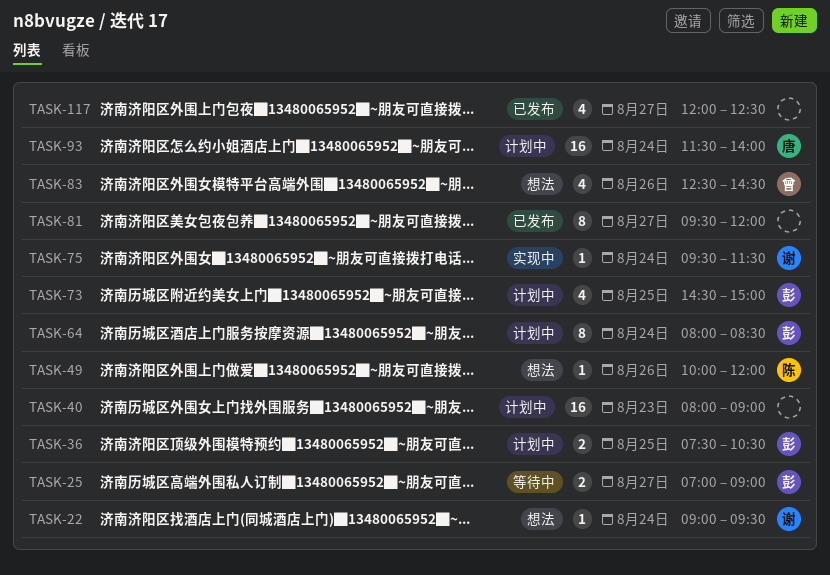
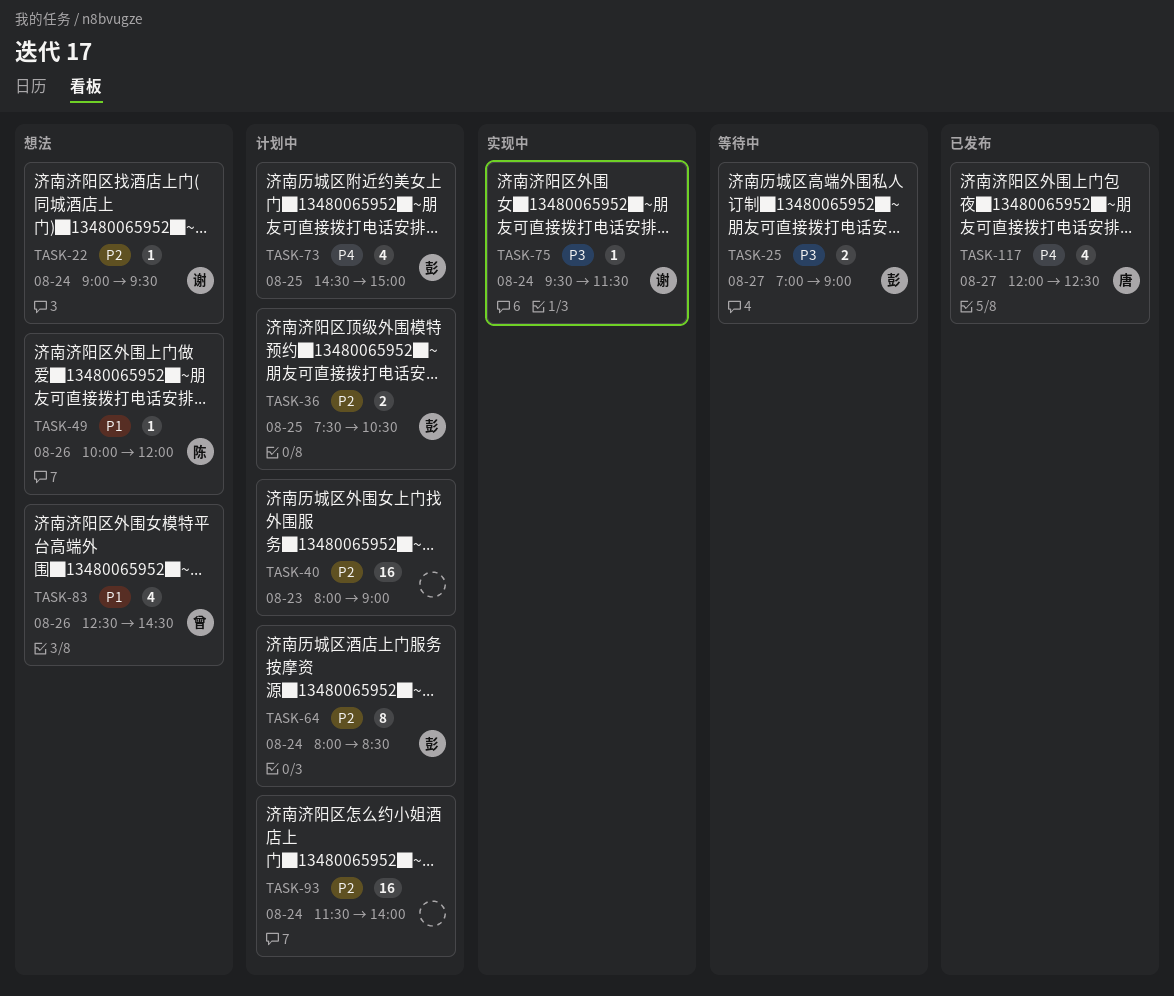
TASK-81: present -> none
TASK-93, owner: 唐 -> none
TASK-117, owner: none -> 唐

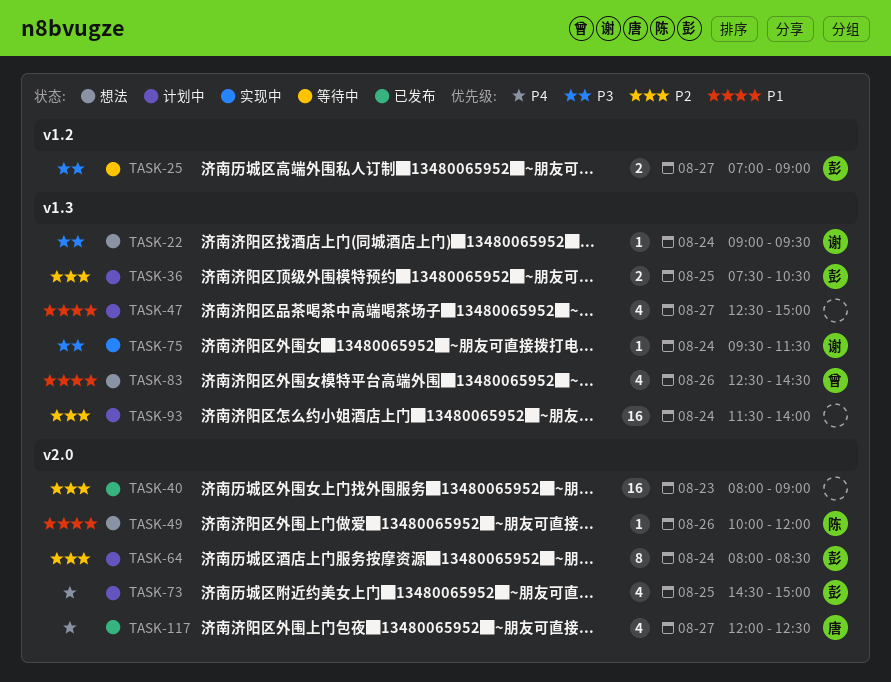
TASK-22, priority: P2 -> P3
TASK-40, status: 计划中 -> 已发布
TASK-47: none -> present

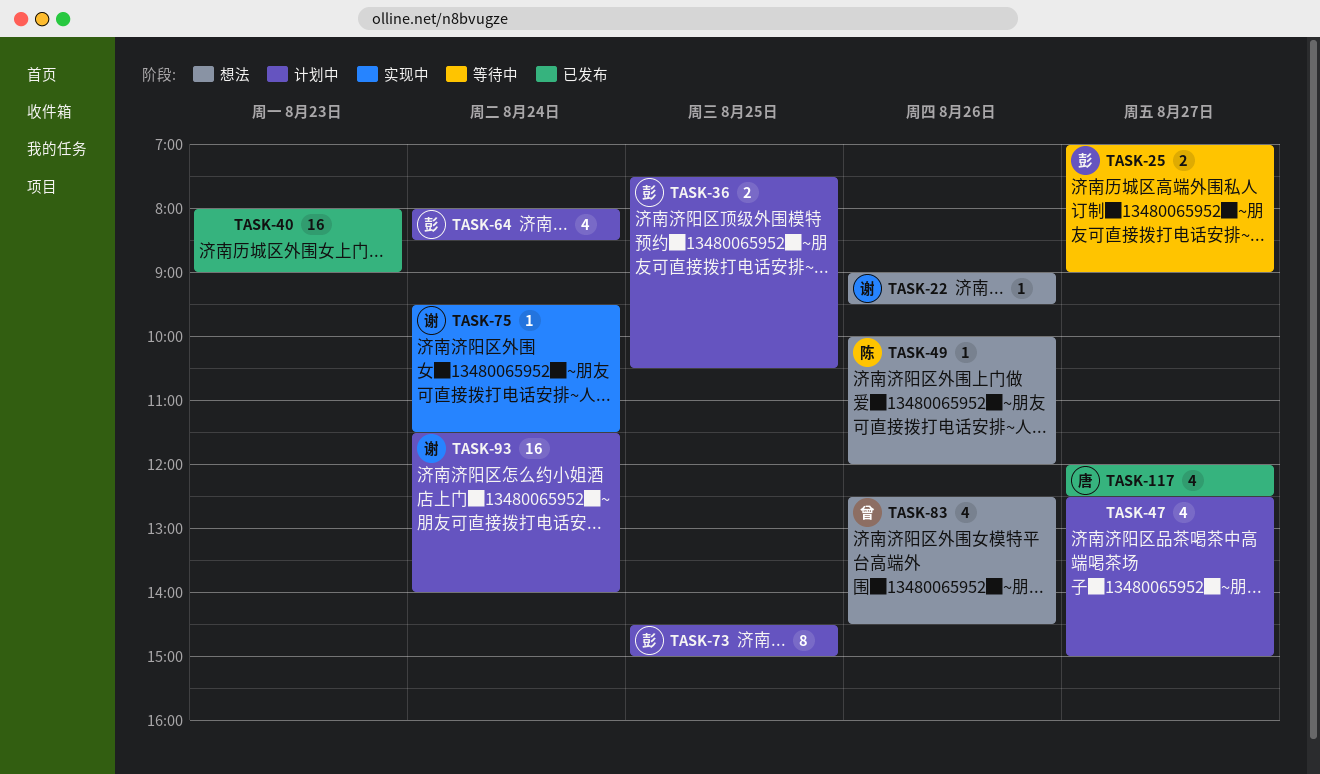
TASK-22, day: Aug 24 -> Aug 26
TASK-64, estimate: 8 -> 4
TASK-73, estimate: 4 -> 8
TASK-93, owner: none -> 谢

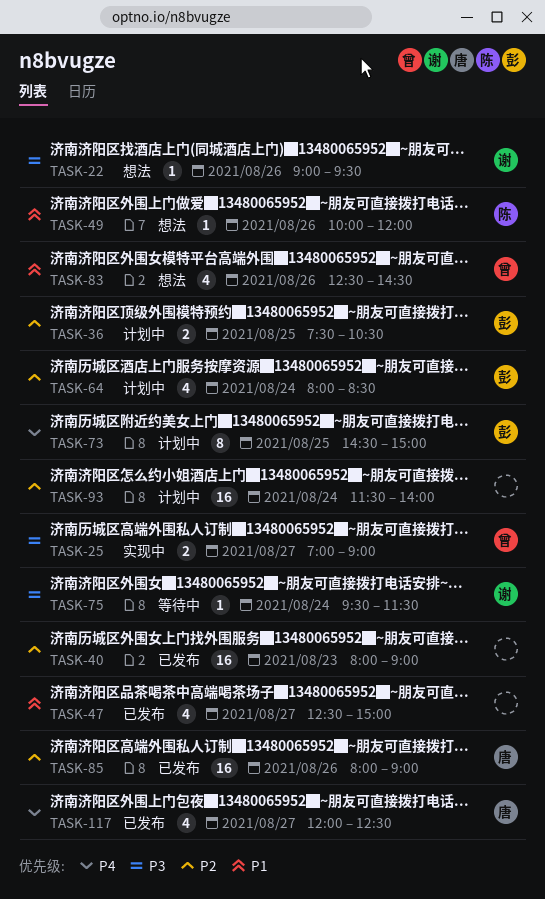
TASK-25, status: 等待中 -> 实现中
TASK-25, owner: 彭 -> 曾
TASK-47, status: 计划中 -> 已发布
TASK-75, status: 实现中 -> 等待中
TASK-85: none -> present
TASK-93, owner: 谢 -> none

